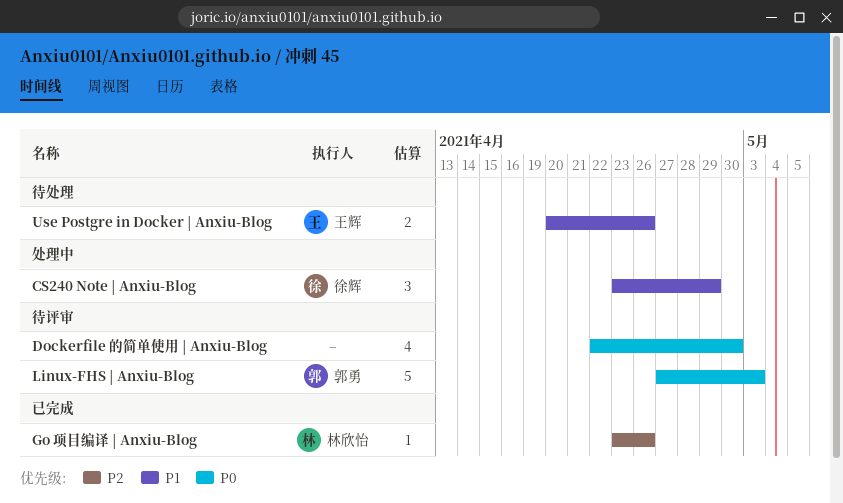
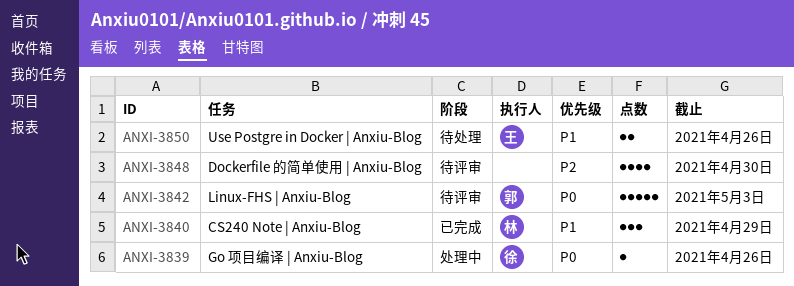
CS240 Note | Anxiu-Blog, status: 处理中 -> 已完成
CS240 Note | Anxiu-Blog, owner: 徐辉 -> 林欣怡
Dockerfile 的简单使用 | Anxiu-Blog, priority: P0 -> P2
Go 项目编译 | Anxiu-Blog, status: 已完成 -> 处理中
Go 项目编译 | Anxiu-Blog, owner: 林欣怡 -> 徐辉
Go 项目编译 | Anxiu-Blog, priority: P2 -> P0

